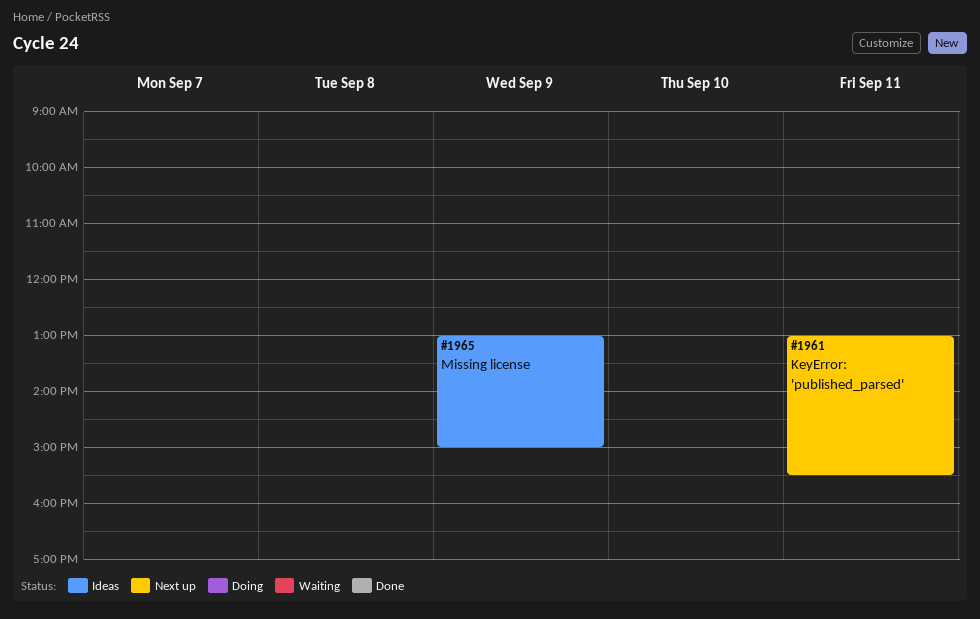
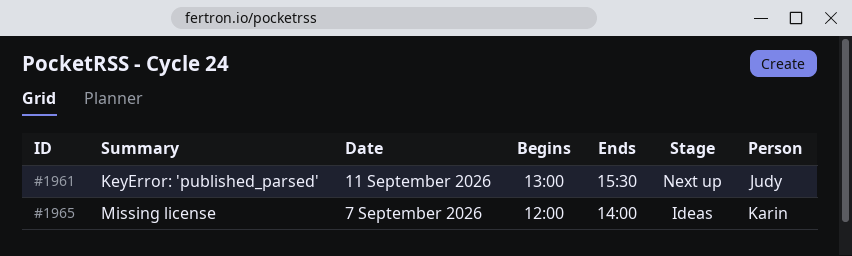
#1965, day: Sep 9 -> Sep 7
#1965, begins: 13:00 -> 12:00
#1965, ends: 15:00 -> 14:00

